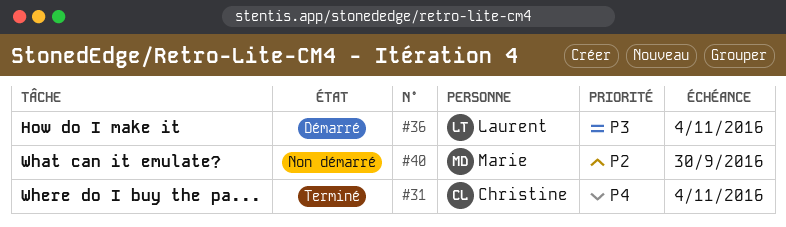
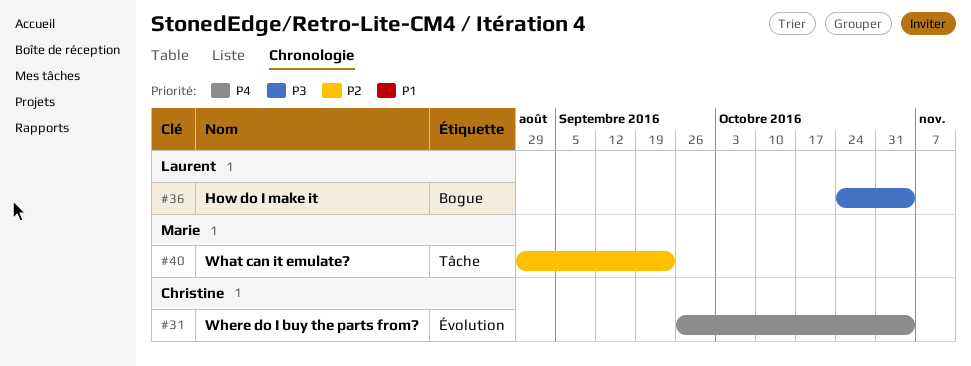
#40, due: Sep 30 -> Sep 23

